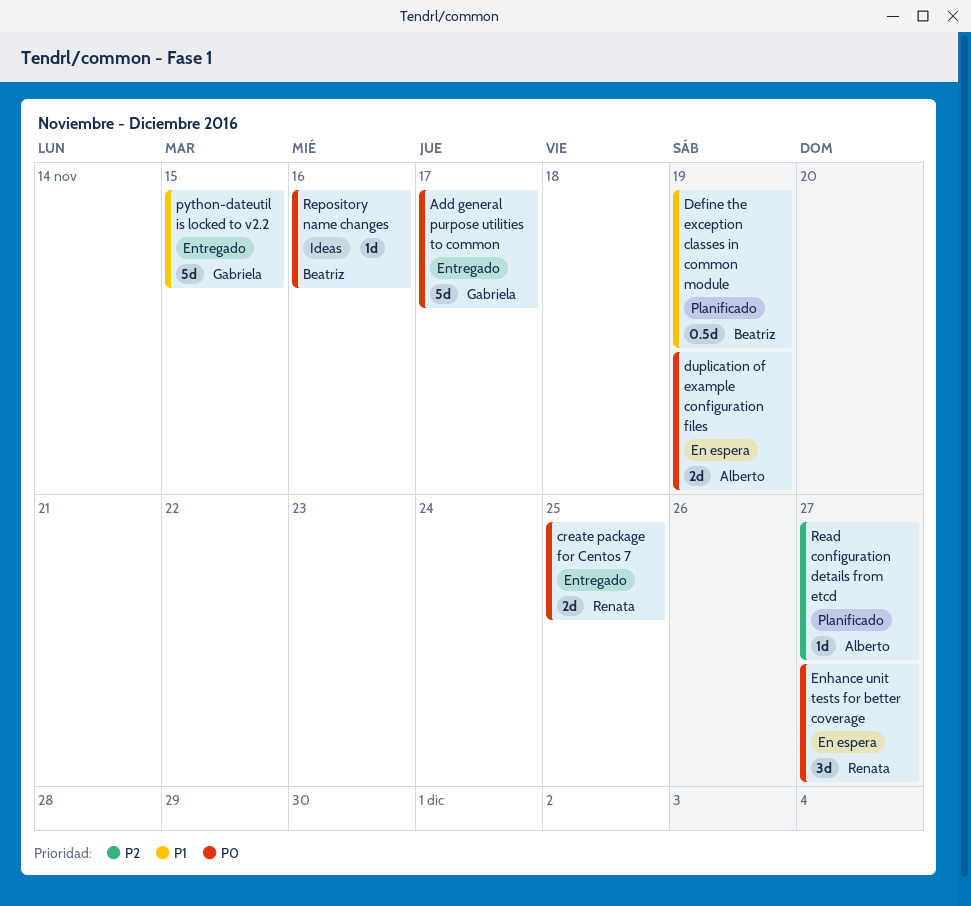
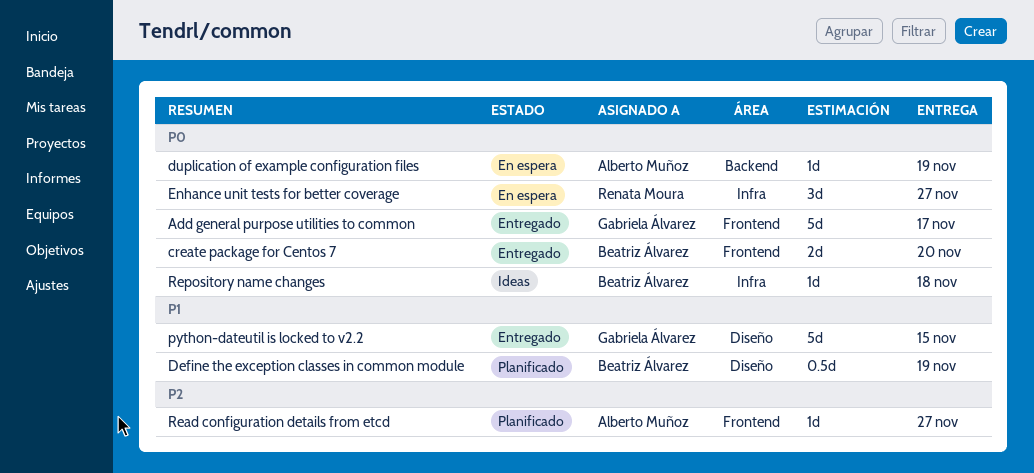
create package for Centos 7, owner: Renata Moura -> Beatriz Álvarez
create package for Centos 7, due: Nov 25 -> Nov 20
duplication of example configuration files, estimate: 2d -> 1d
Repository name changes, due: Nov 16 -> Nov 18

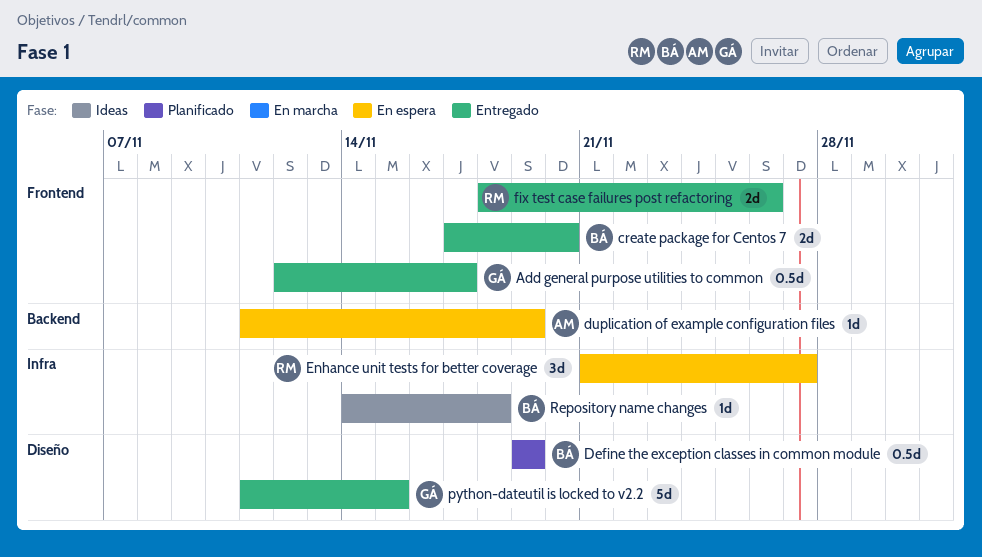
Add general purpose utilities to common, estimate: 5d -> 0.5d
fix test case failures post refactoring: none -> present
Read configuration details from etcd: present -> none

